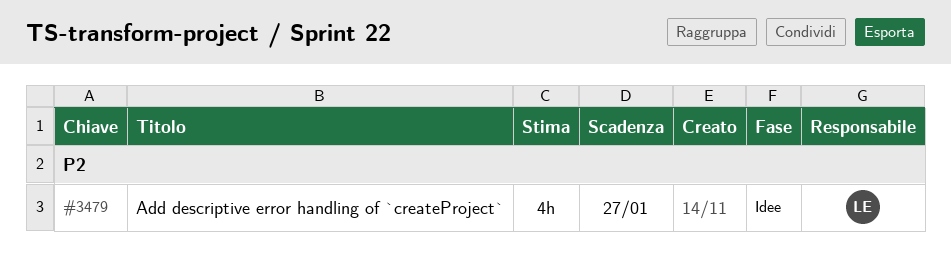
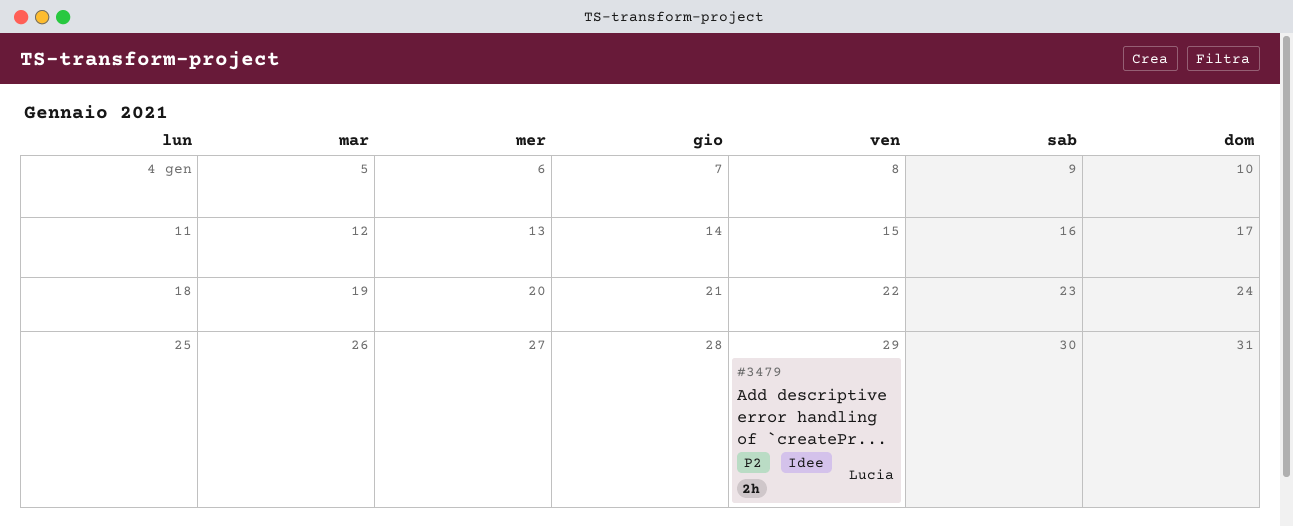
#3479, estimate: 4h -> 2h
#3479, due: Jan 27 -> Jan 29

